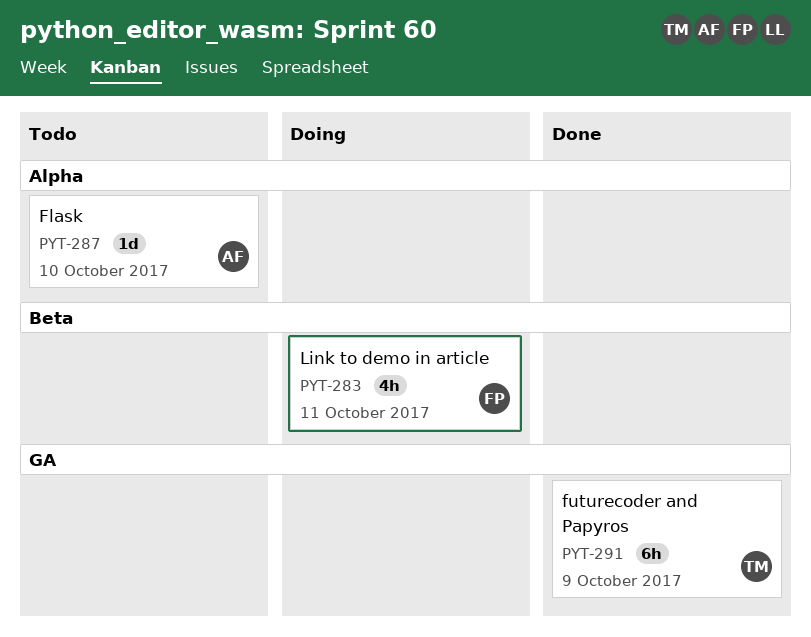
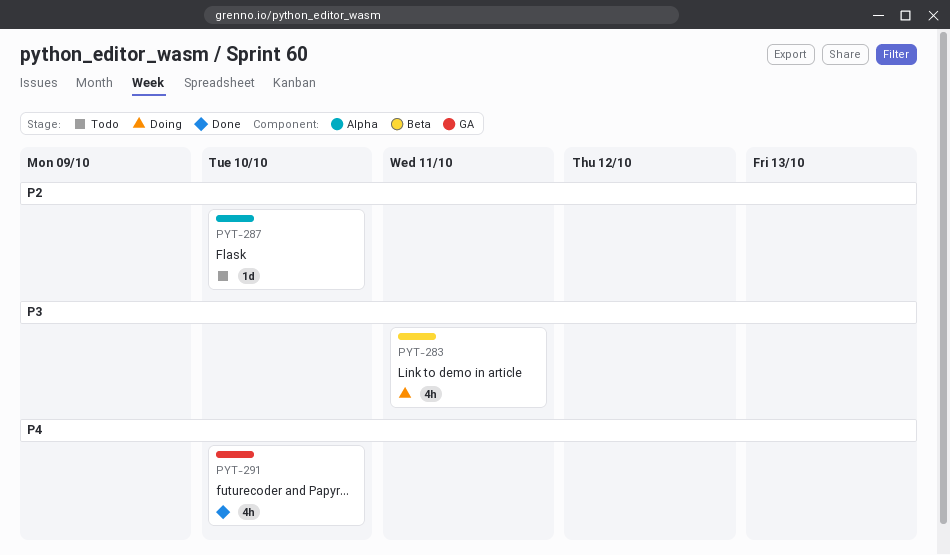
PYT-291, estimate: 6h -> 4h
PYT-291, due: Oct 9 -> Oct 10

